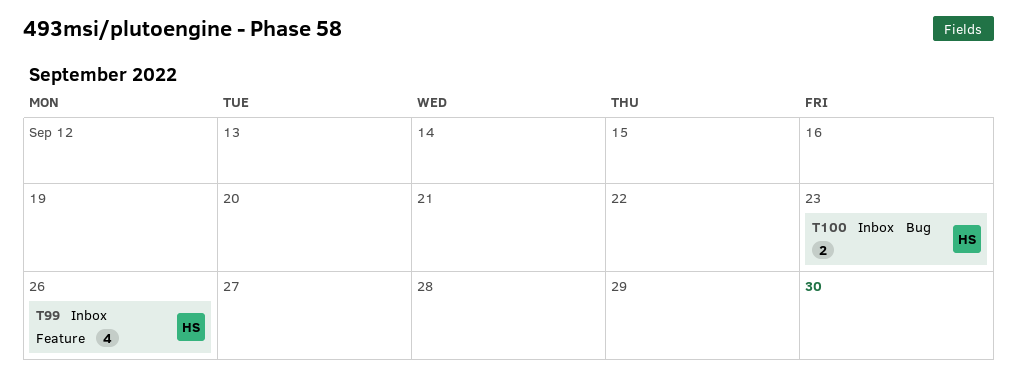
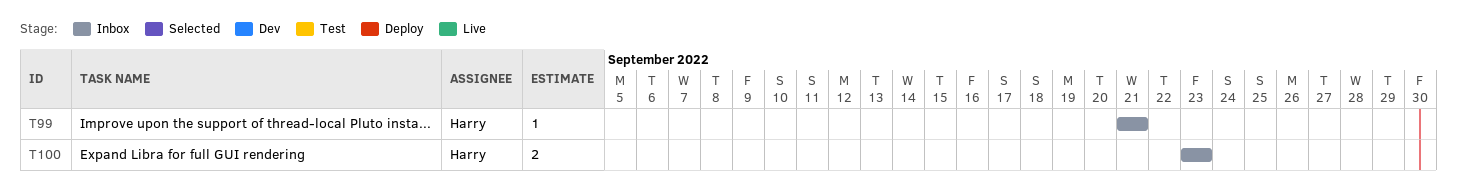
T99, estimate: 4 -> 1
T99, due: Sep 26 -> Sep 21

